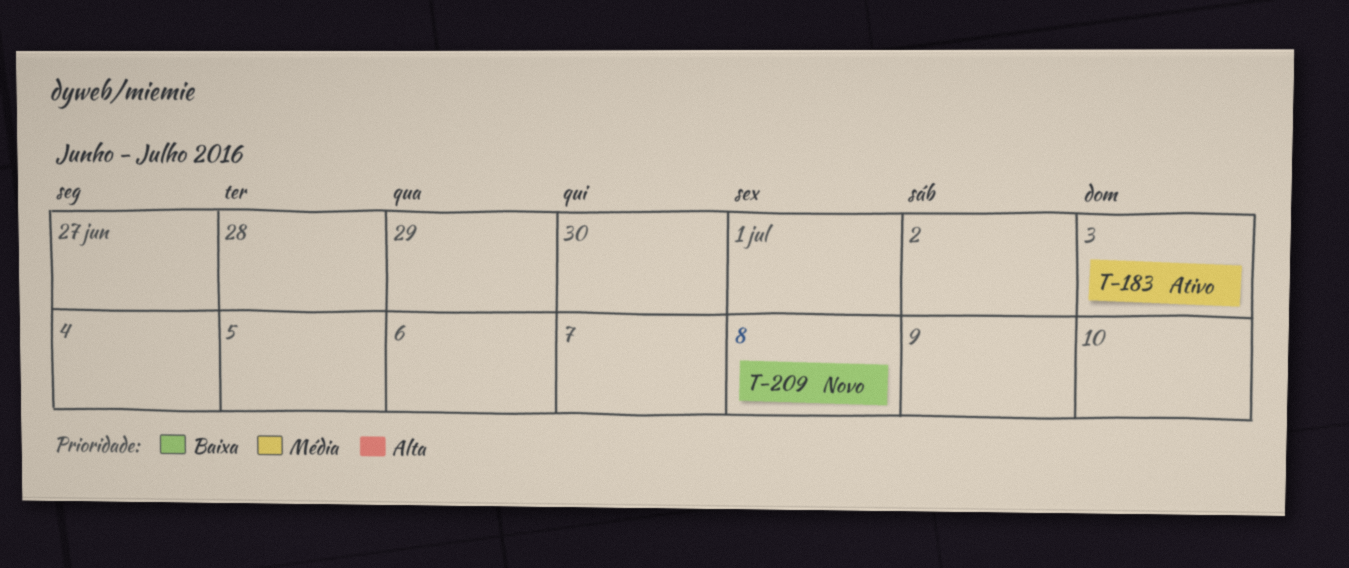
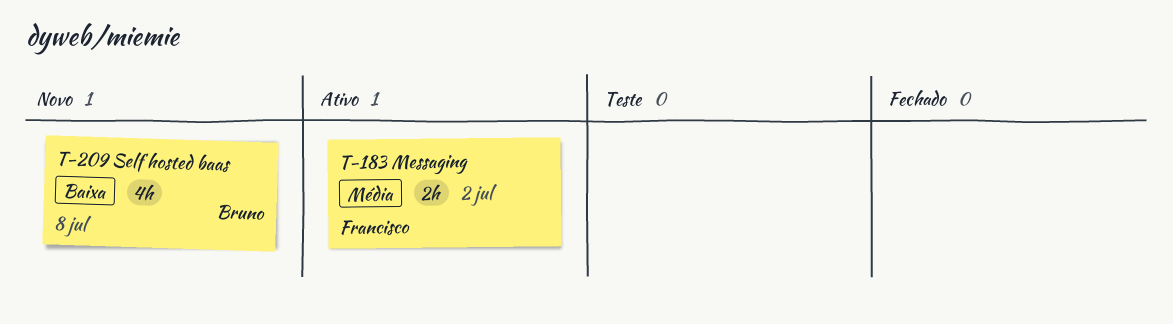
T-183, due: Jul 3 -> Jul 2

